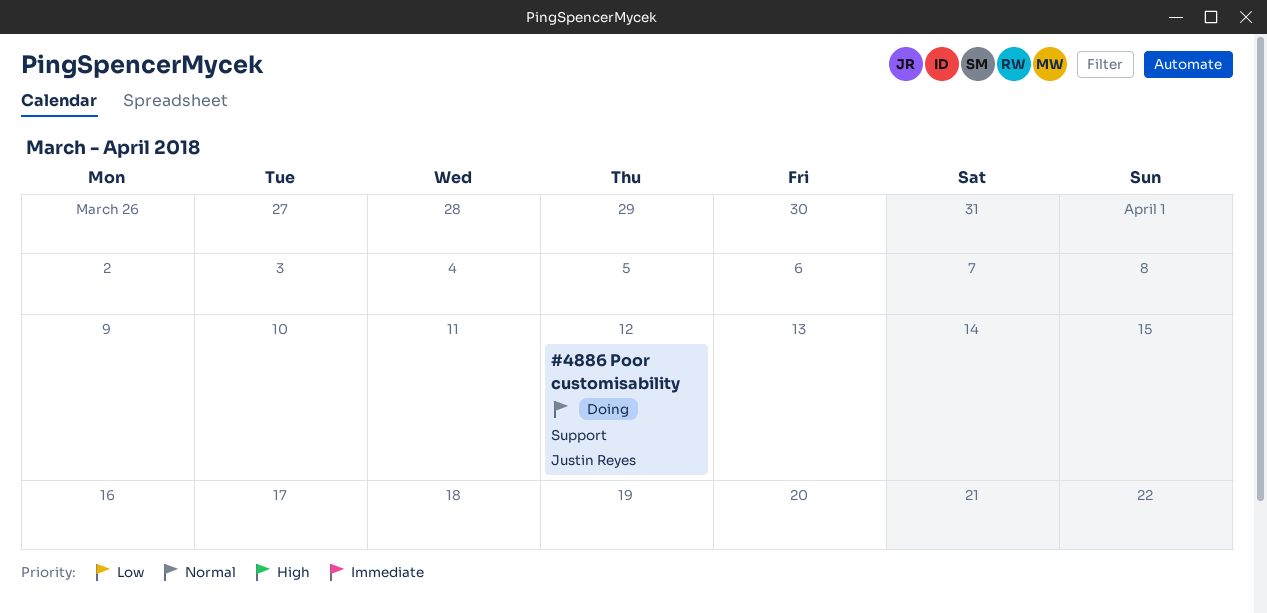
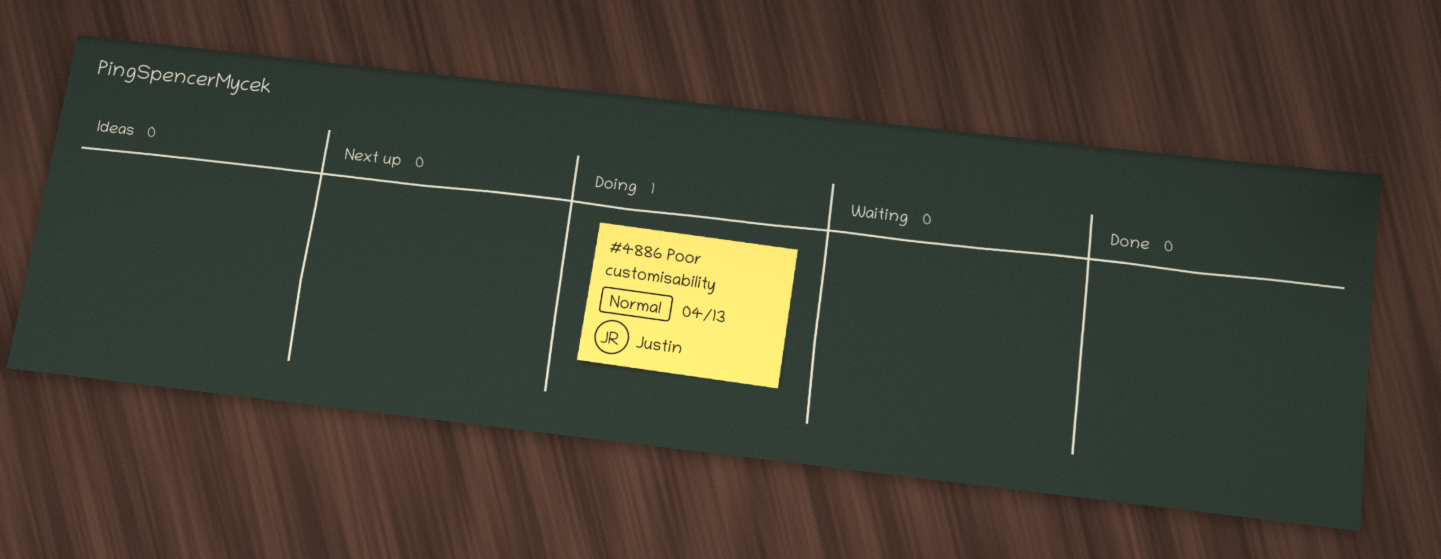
#4886, due: Apr 12 -> Apr 13

